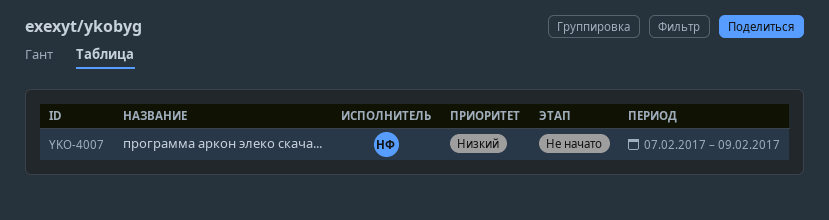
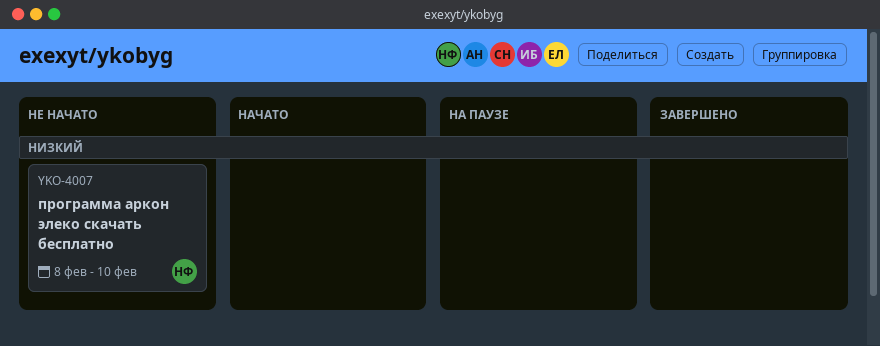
YKO-4007, start: Feb 7 -> Feb 8
YKO-4007, due: Feb 9 -> Feb 10

